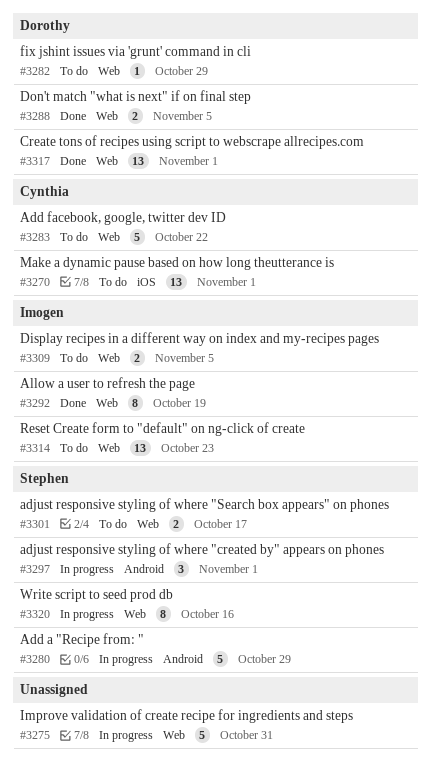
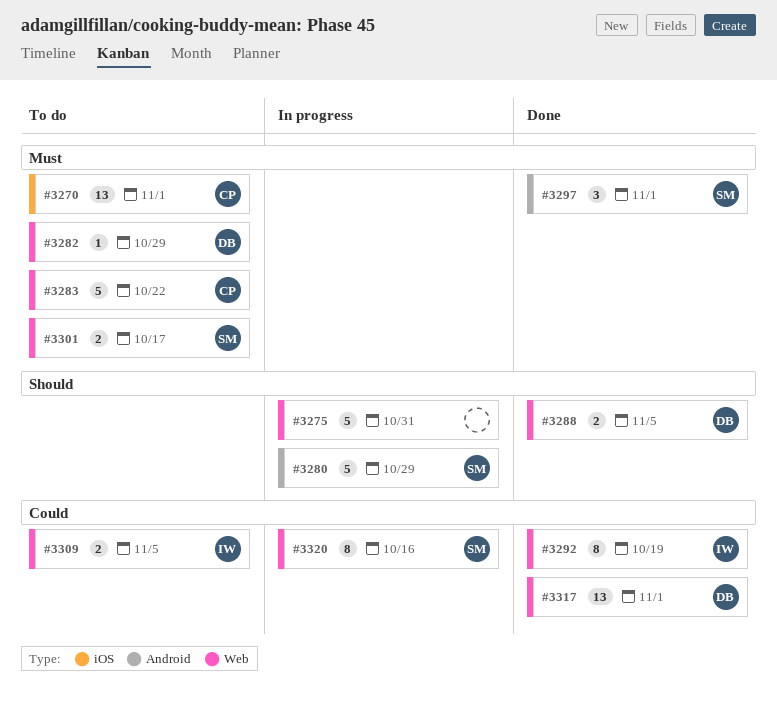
#3297, status: In progress -> Done
#3314: present -> none

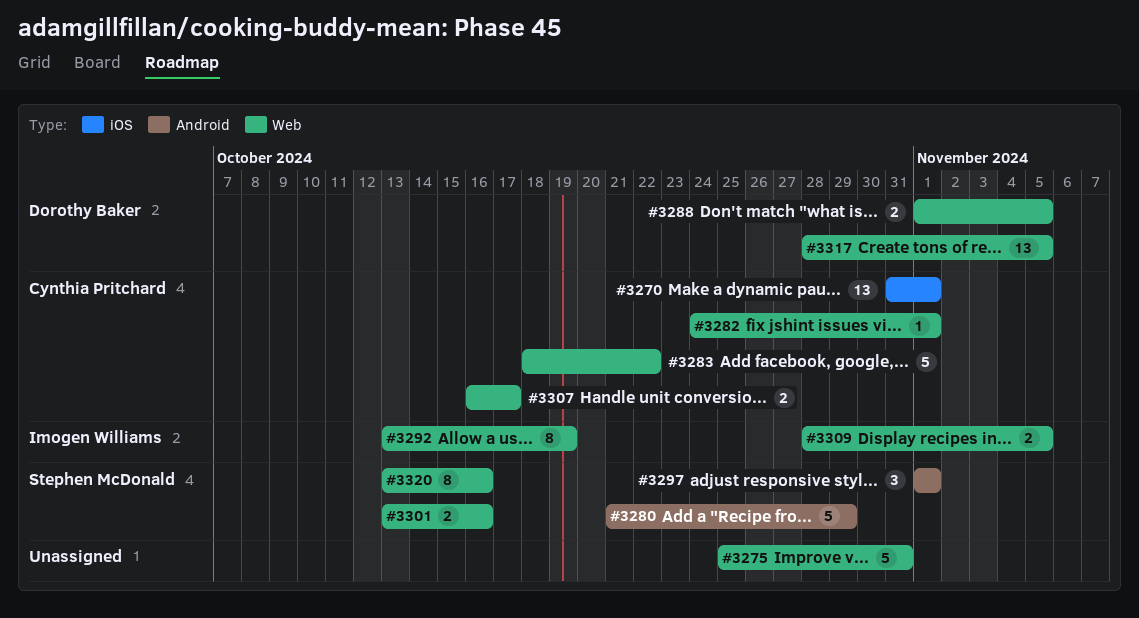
#3282, owner: Dorothy Baker -> Cynthia Pritchard
#3282, due: Oct 29 -> Nov 1
#3301, due: Oct 17 -> Oct 16
#3307: none -> present
#3317, due: Nov 1 -> Nov 5

